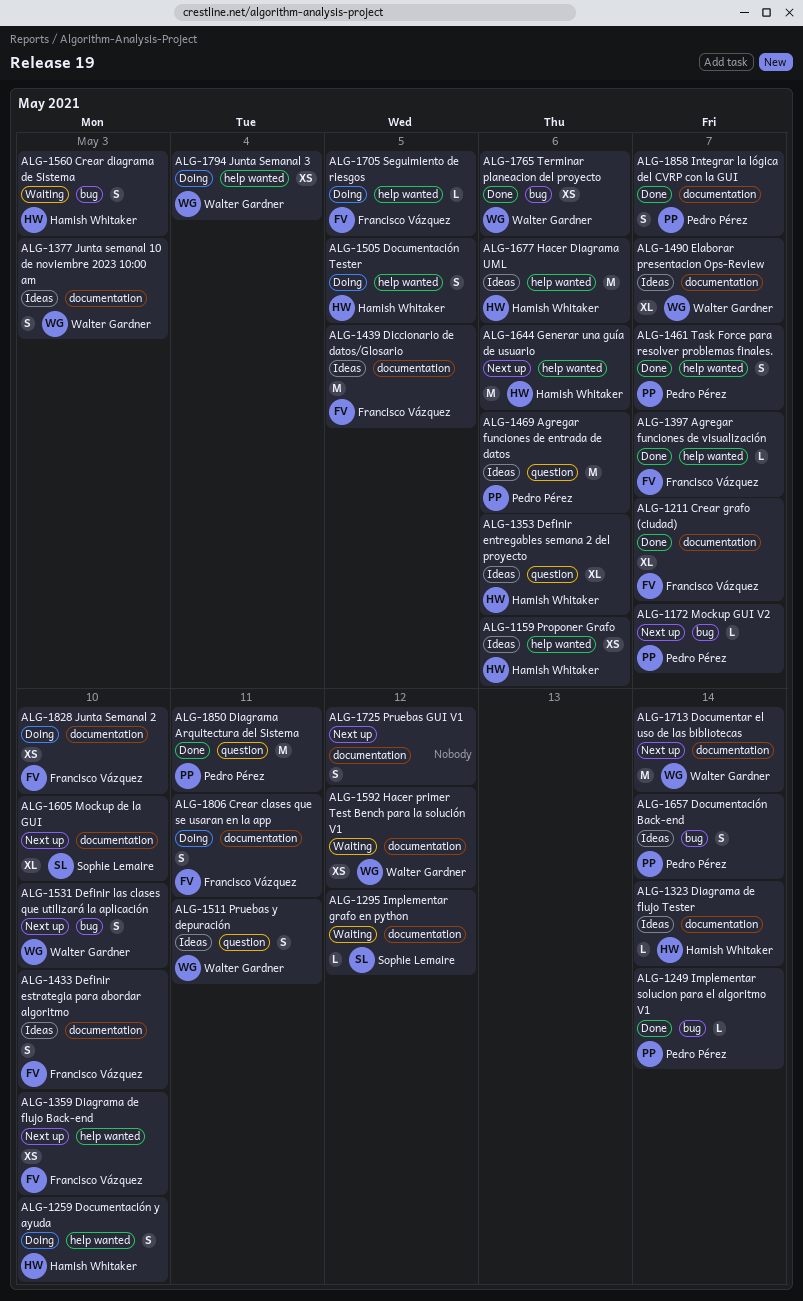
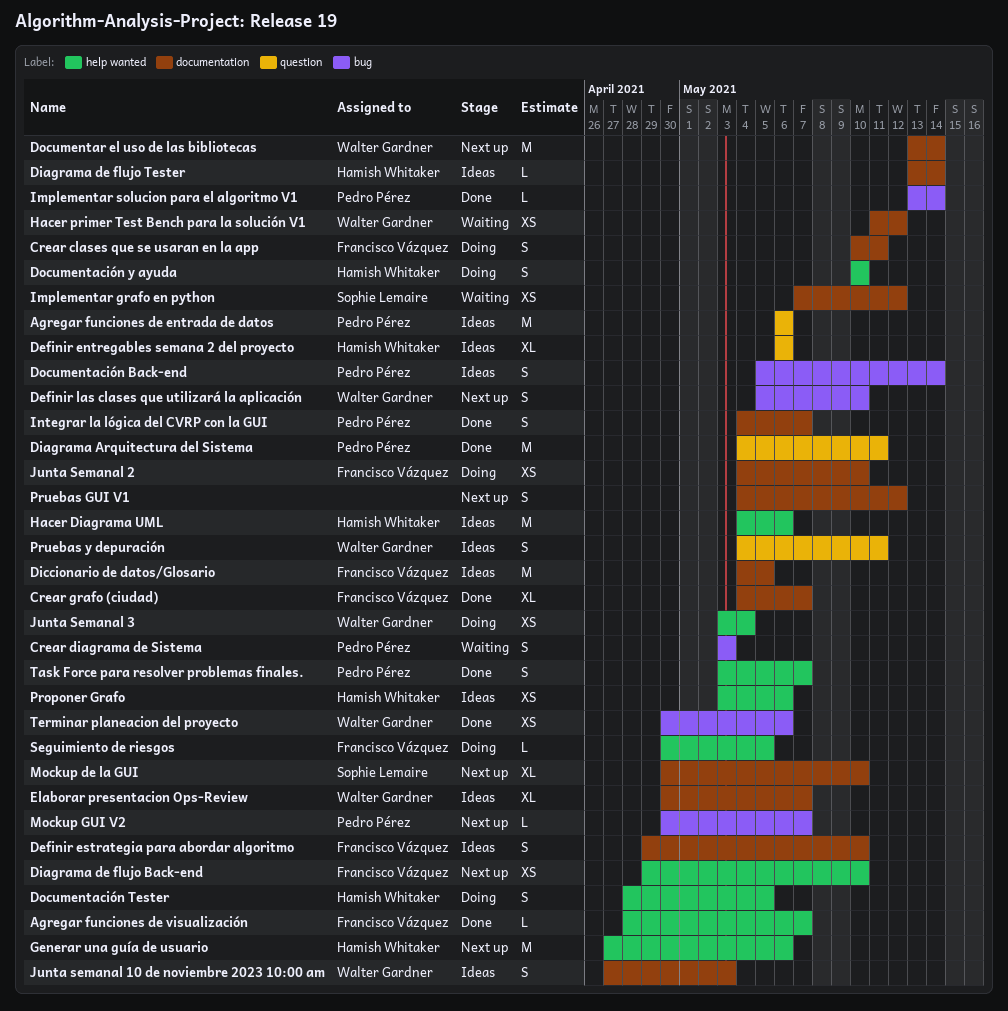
Crear diagrama de Sistema, owner: Hamish Whitaker -> Pedro Pérez
Implementar grafo en python, estimate: L -> XS

